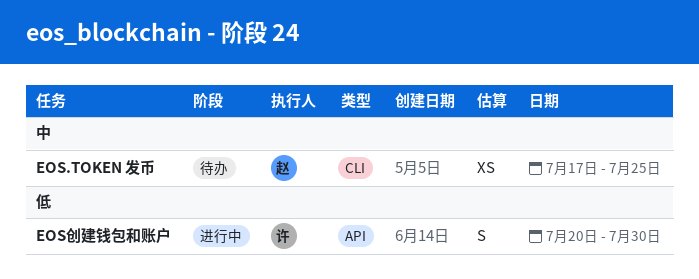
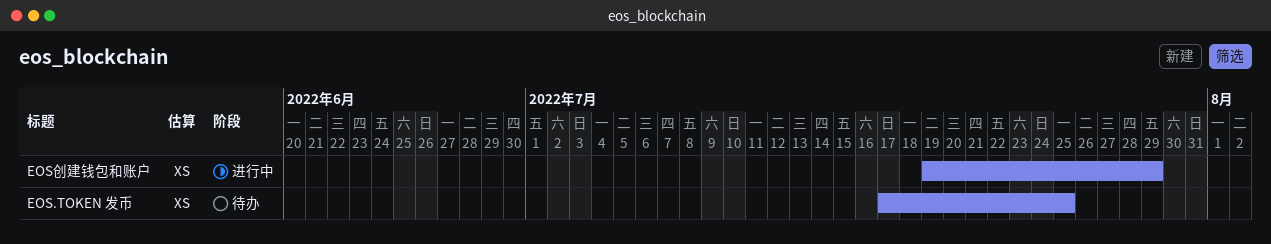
EOS创建钱包和账户, estimate: S -> XS
EOS创建钱包和账户, start: Jul 20 -> Jul 19
EOS创建钱包和账户, due: Jul 30 -> Jul 29

